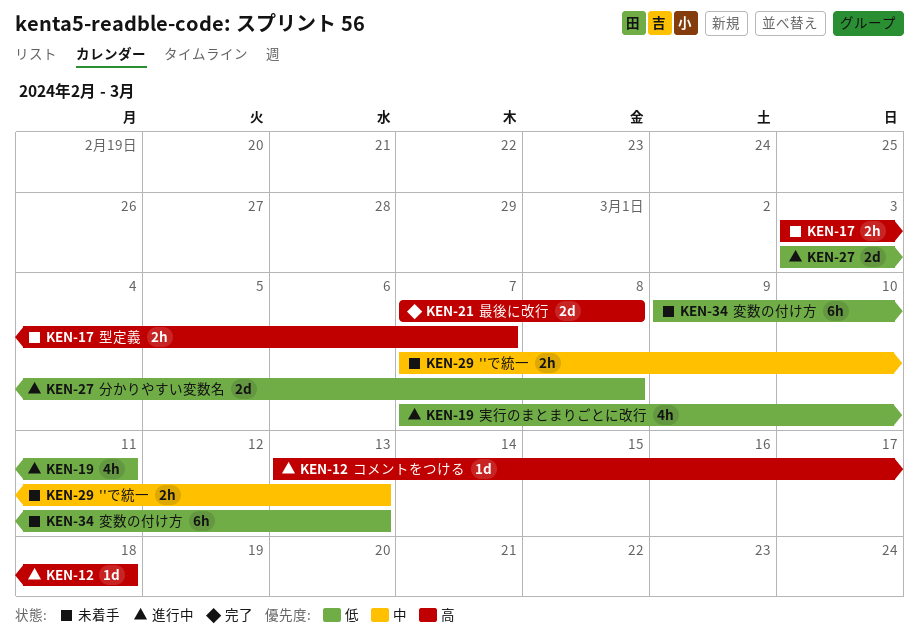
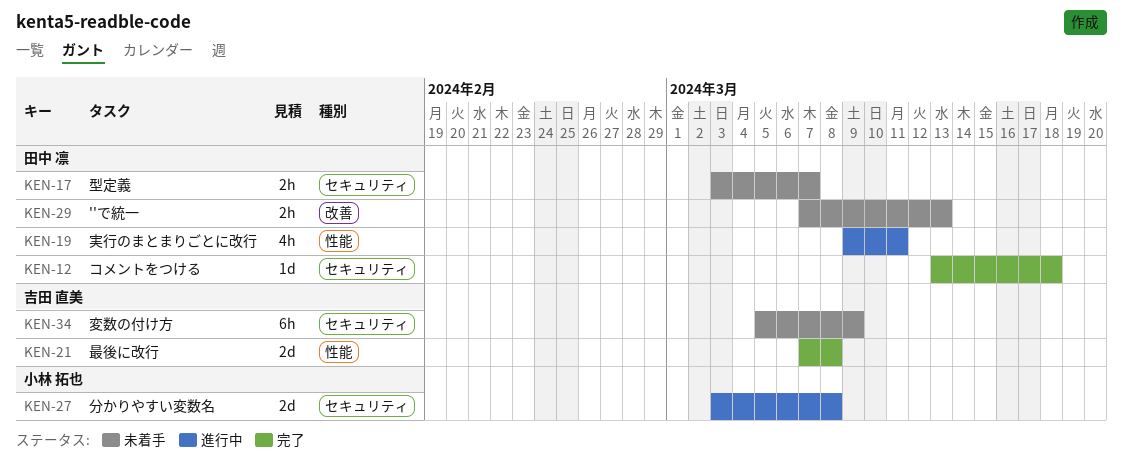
KEN-12, status: 進行中 -> 完了
KEN-19, start: Mar 7 -> Mar 9
KEN-34, start: Mar 9 -> Mar 5
KEN-34, due: Mar 13 -> Mar 9

